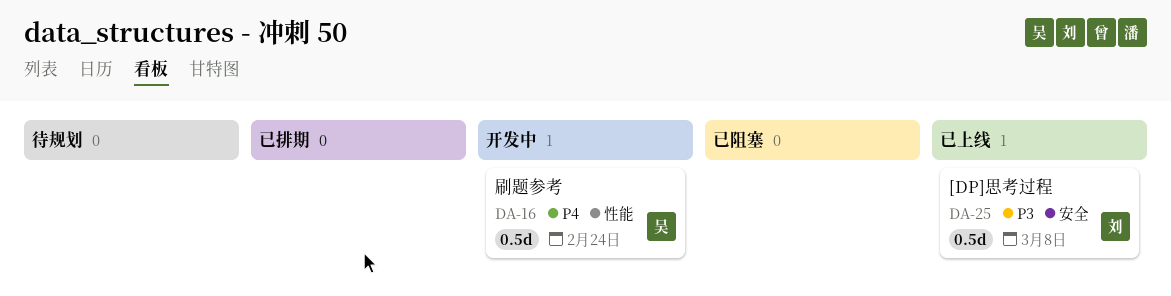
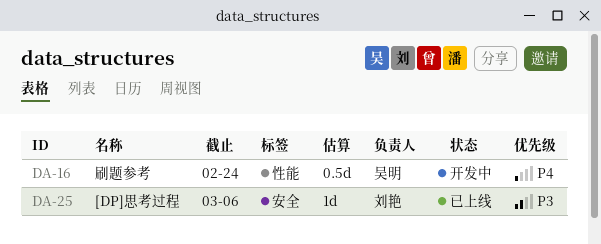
DA-25, estimate: 0.5d -> 1d
DA-25, due: Mar 8 -> Mar 6

